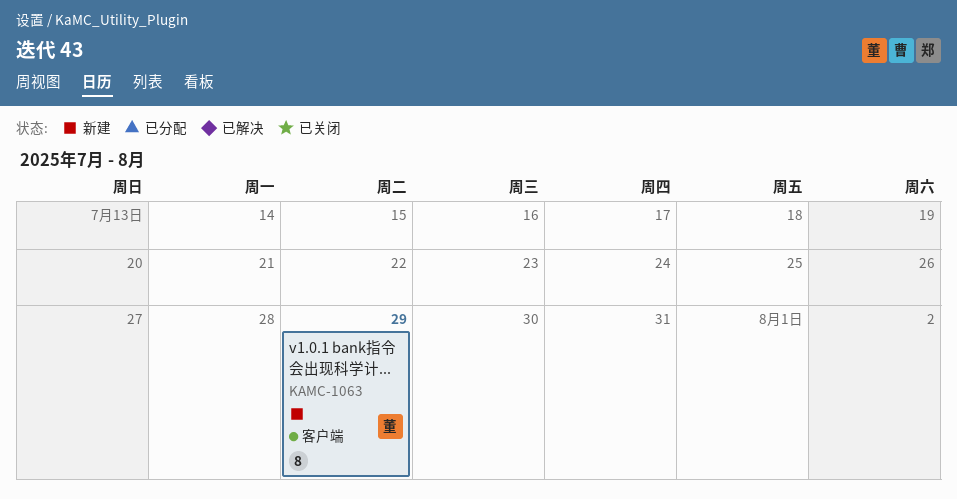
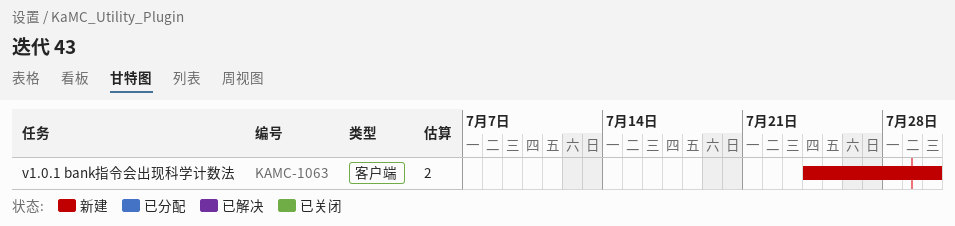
KAMC-1063, estimate: 8 -> 2
KAMC-1063, due: Jul 29 -> Jul 30

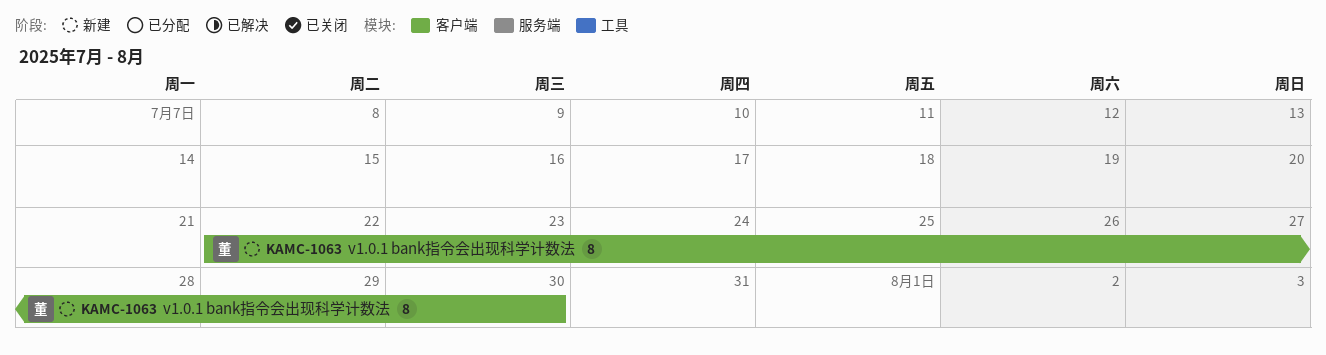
KAMC-1063, estimate: 2 -> 8
KAMC-1063, start: Jul 24 -> Jul 22

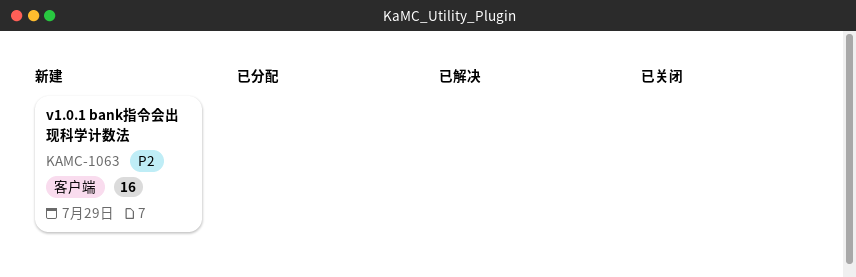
KAMC-1063, estimate: 8 -> 16
KAMC-1063, due: Jul 30 -> Jul 29

